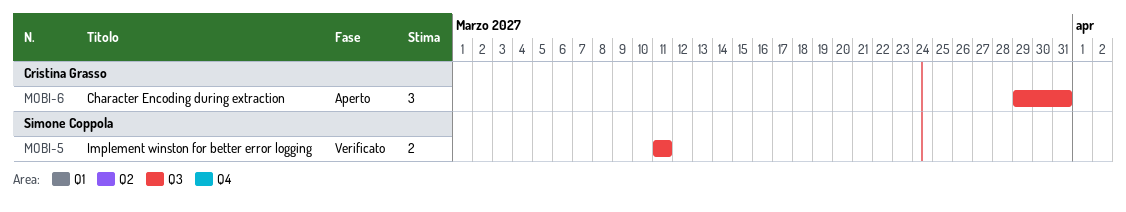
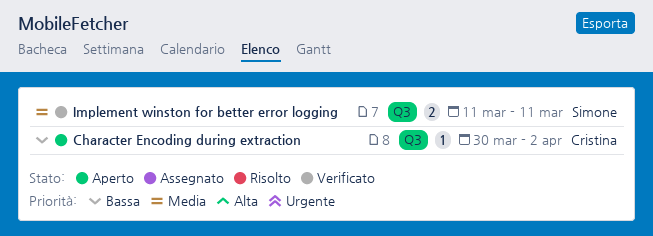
Character Encoding during extraction, estimate: 3 -> 1
Character Encoding during extraction, start: Mar 29 -> Mar 30
Character Encoding during extraction, due: Mar 31 -> Apr 2

